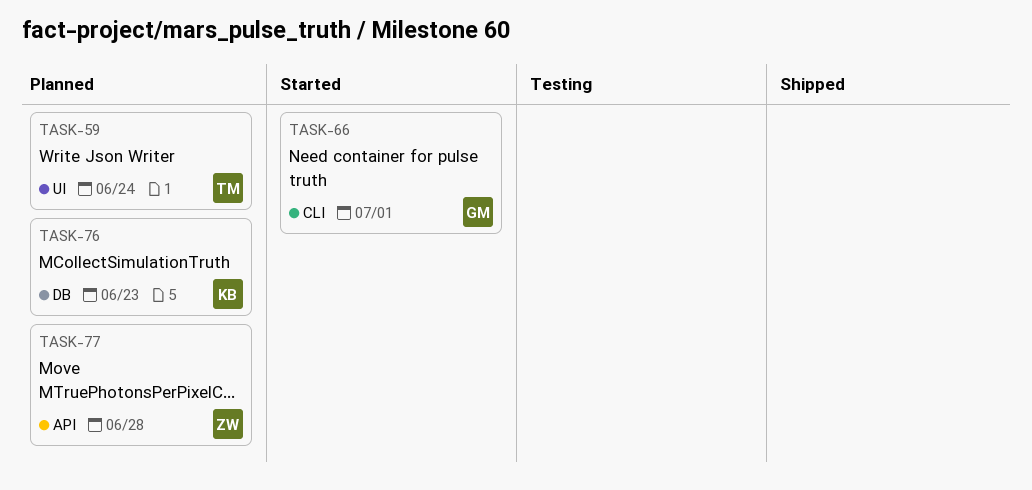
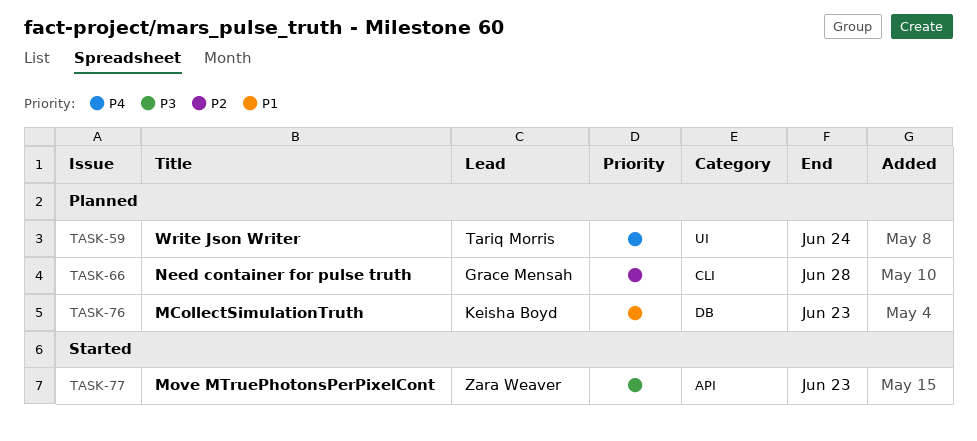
TASK-66, status: Started -> Planned
TASK-66, due: Jul 1 -> Jun 28
TASK-77, status: Planned -> Started
TASK-77, due: Jun 28 -> Jun 23

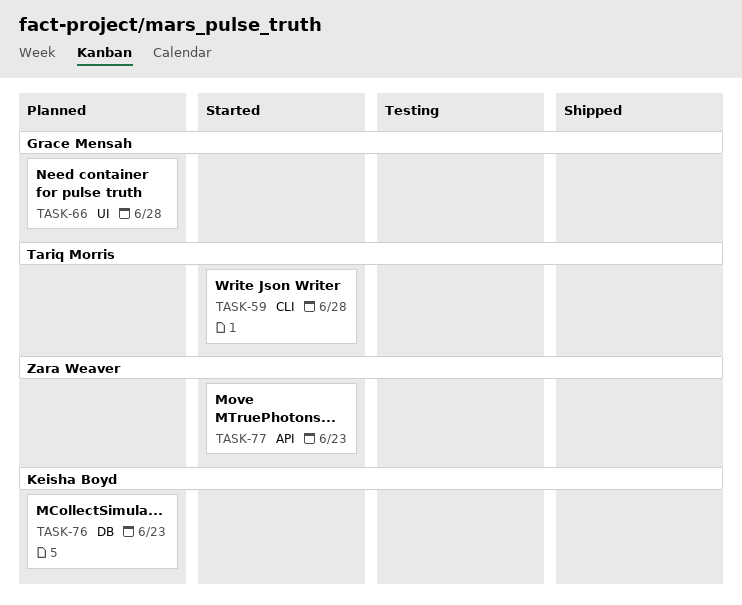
TASK-59, status: Planned -> Started
TASK-59, label: UI -> CLI
TASK-59, due: Jun 24 -> Jun 28
TASK-66, label: CLI -> UI

